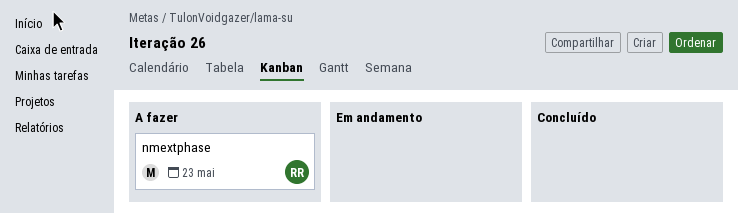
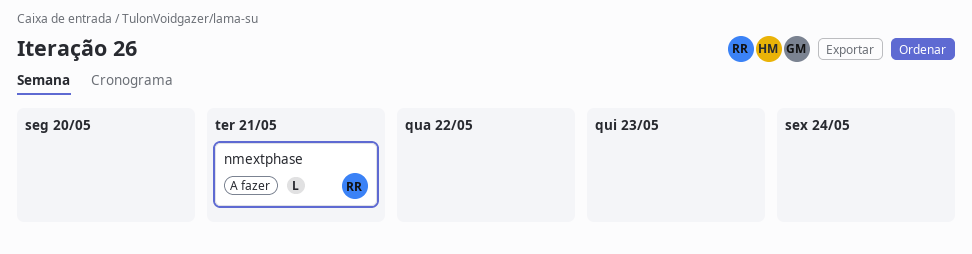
nmextphase, estimate: M -> L
nmextphase, due: May 23 -> May 21

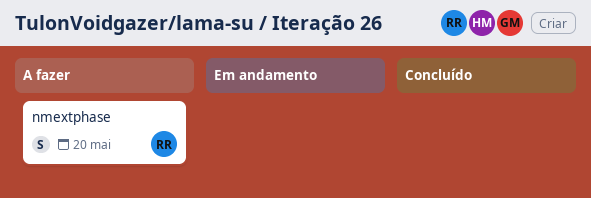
nmextphase, estimate: L -> S
nmextphase, due: May 21 -> May 20

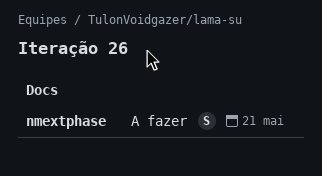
nmextphase, due: May 20 -> May 21

